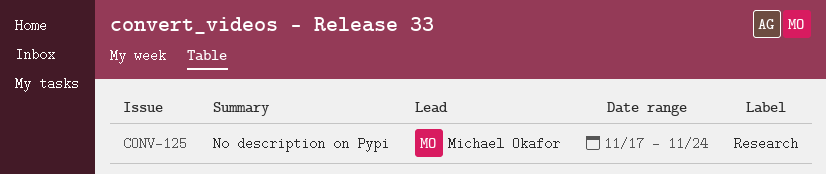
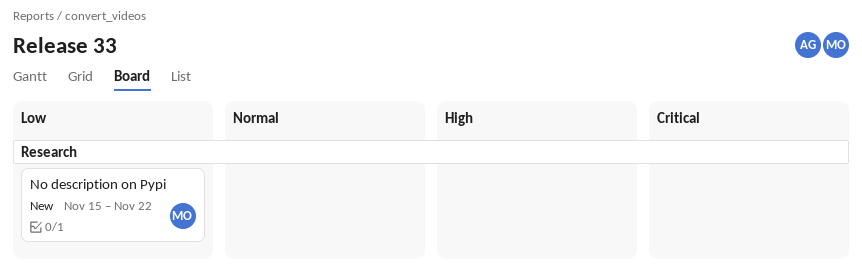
No description on Pypi, start: Nov 17 -> Nov 15
No description on Pypi, due: Nov 24 -> Nov 22

